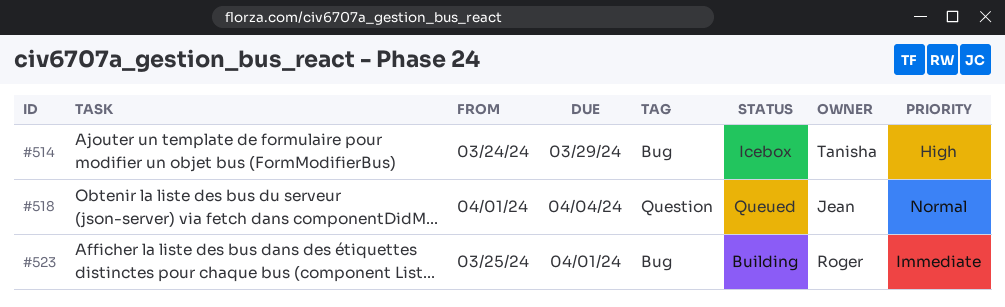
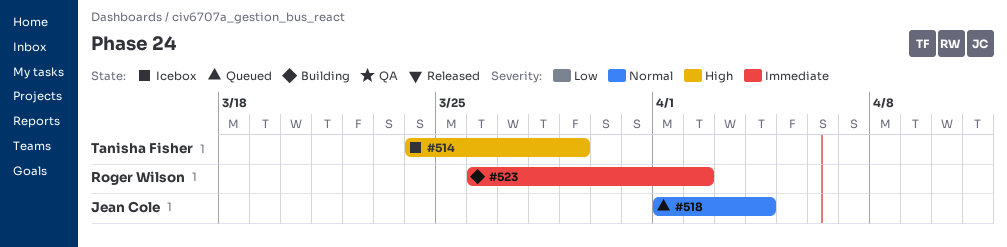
#523, start: Mar 25 -> Mar 26
#523, due: Apr 1 -> Apr 2

